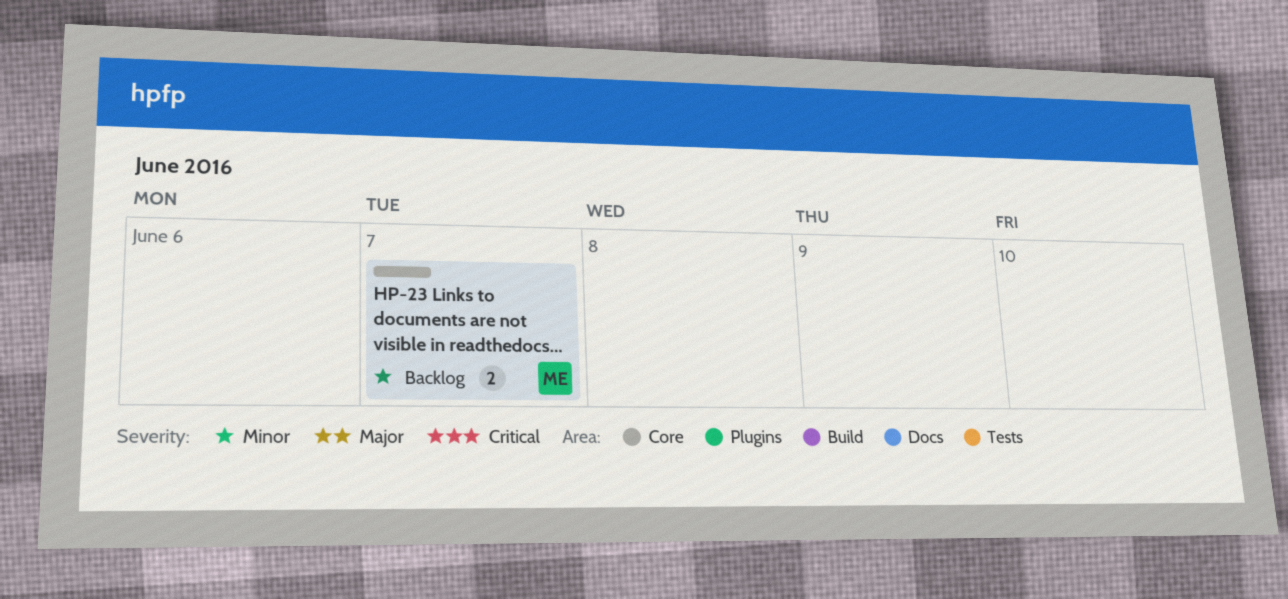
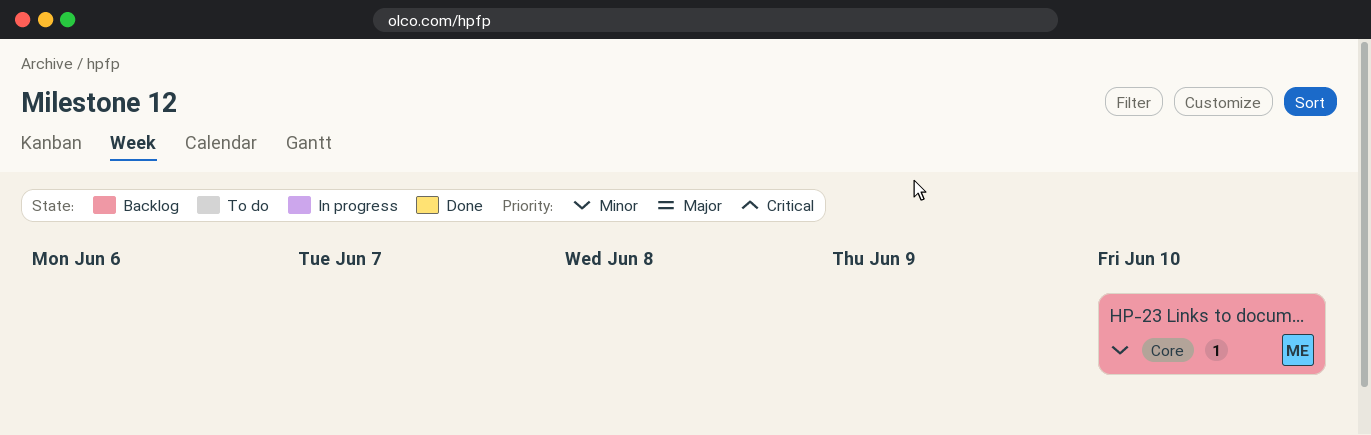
HP-23, estimate: 2 -> 1
HP-23, due: Jun 7 -> Jun 10

